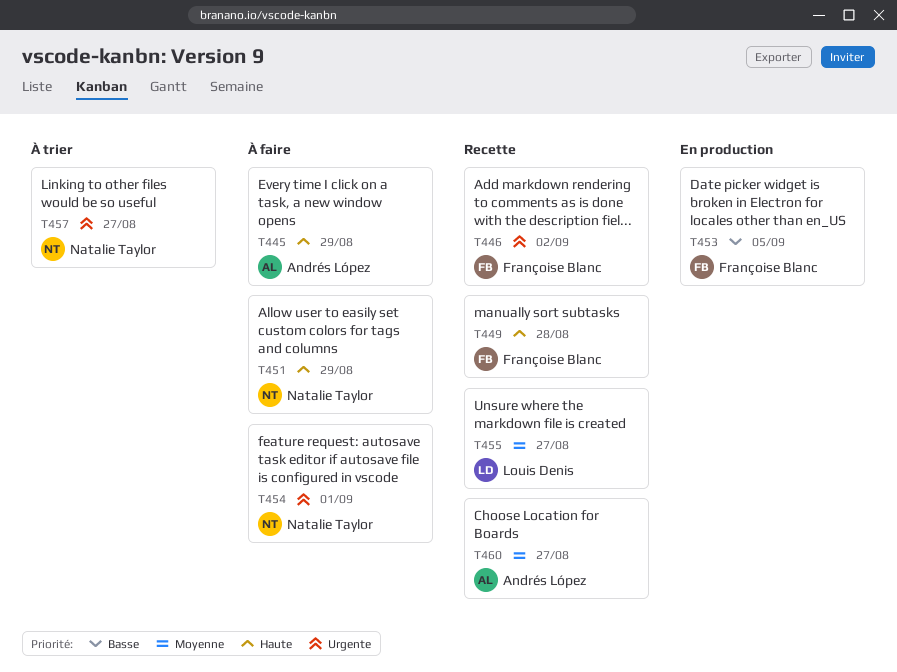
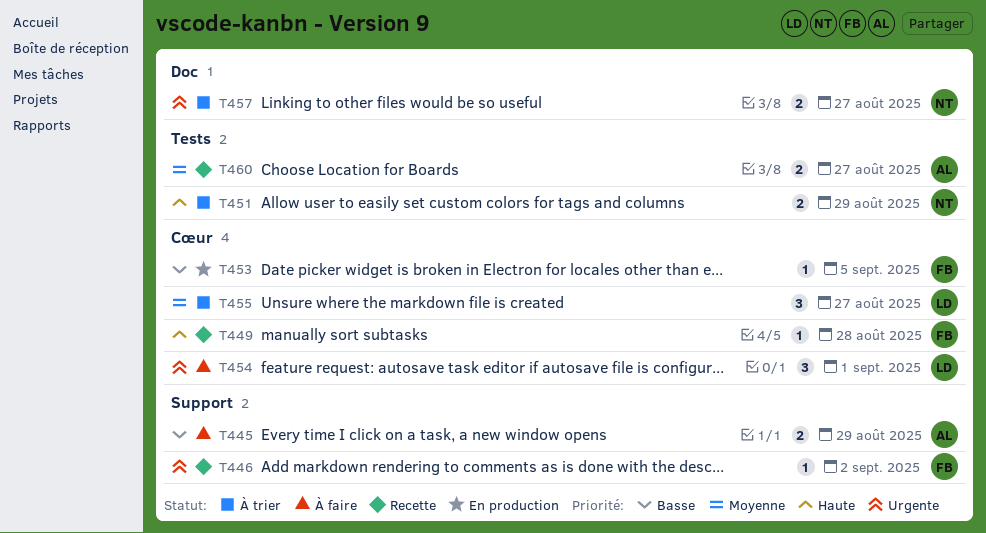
T445, priority: Haute -> Basse
T451, status: À faire -> À trier
T454, owner: Natalie Taylor -> Louis Denis
T455, status: Recette -> À trier

